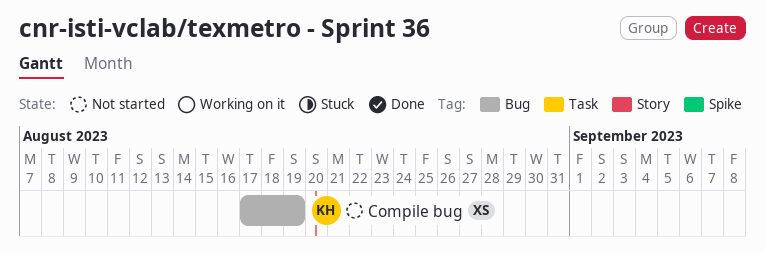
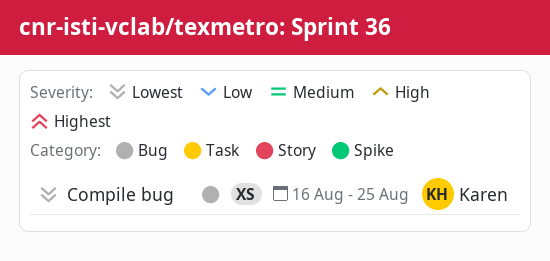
Compile bug, start: Aug 17 -> Aug 16
Compile bug, due: Aug 19 -> Aug 25

